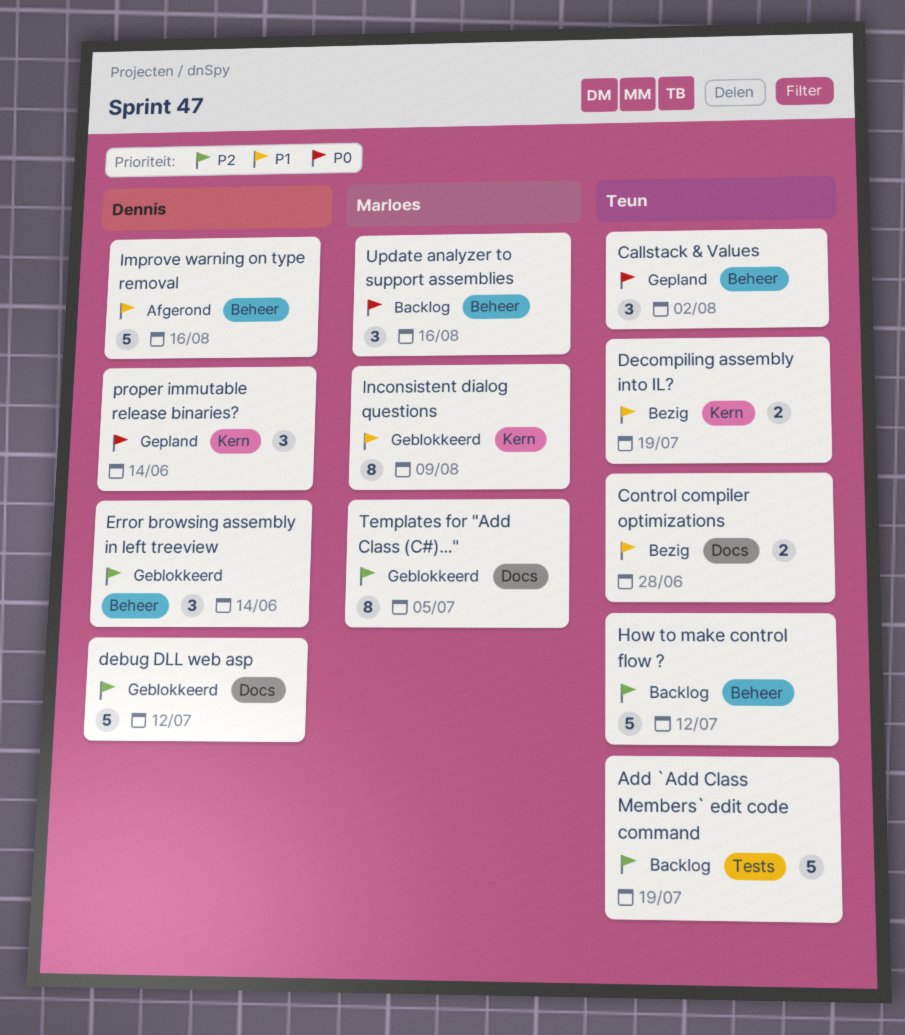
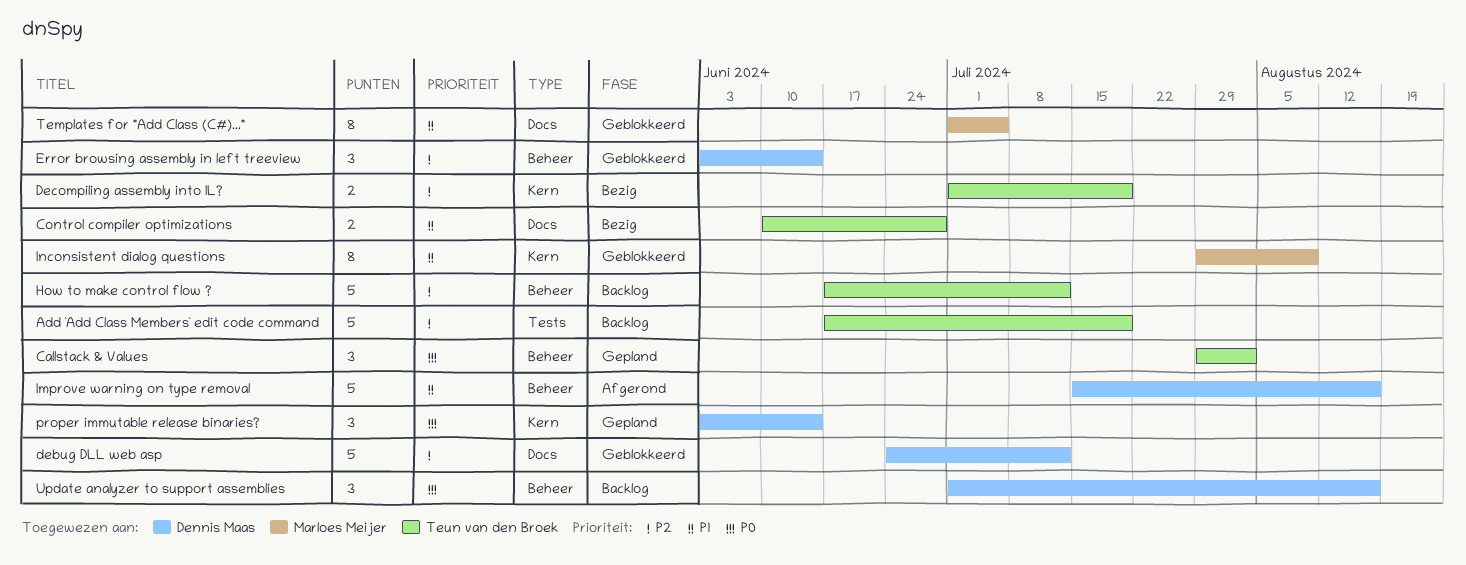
Decompiling assembly into IL?, priority: P1 -> P2
Templates for "Add Class (C#)...", priority: P2 -> P1
Update analyzer to support assemblies, owner: Marloes Meijer -> Dennis Maas

